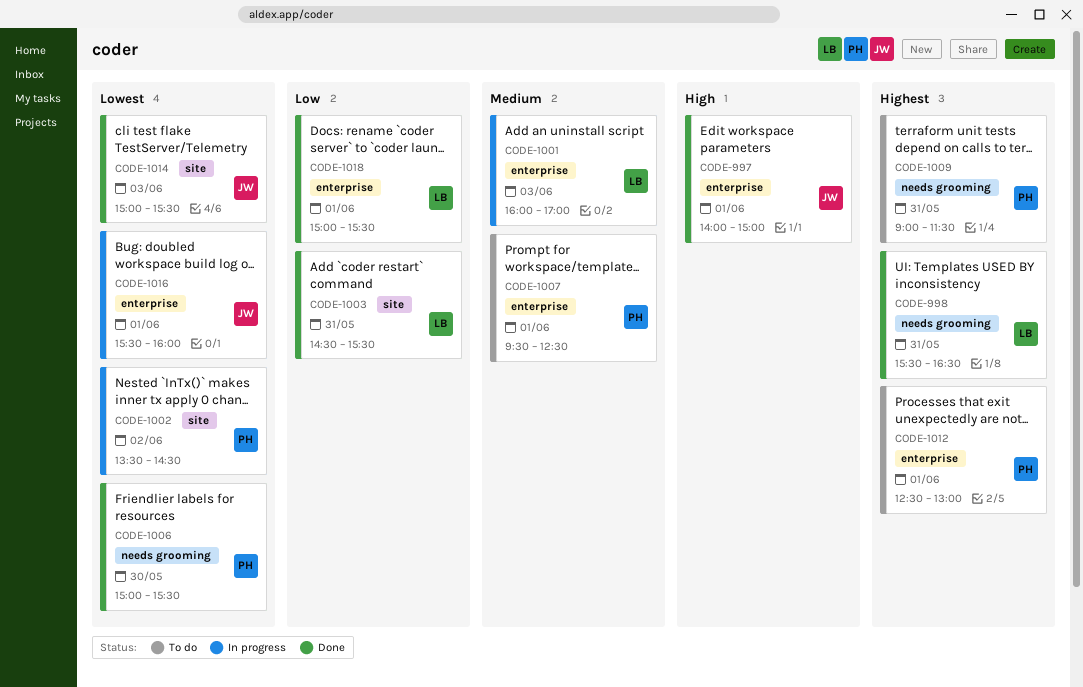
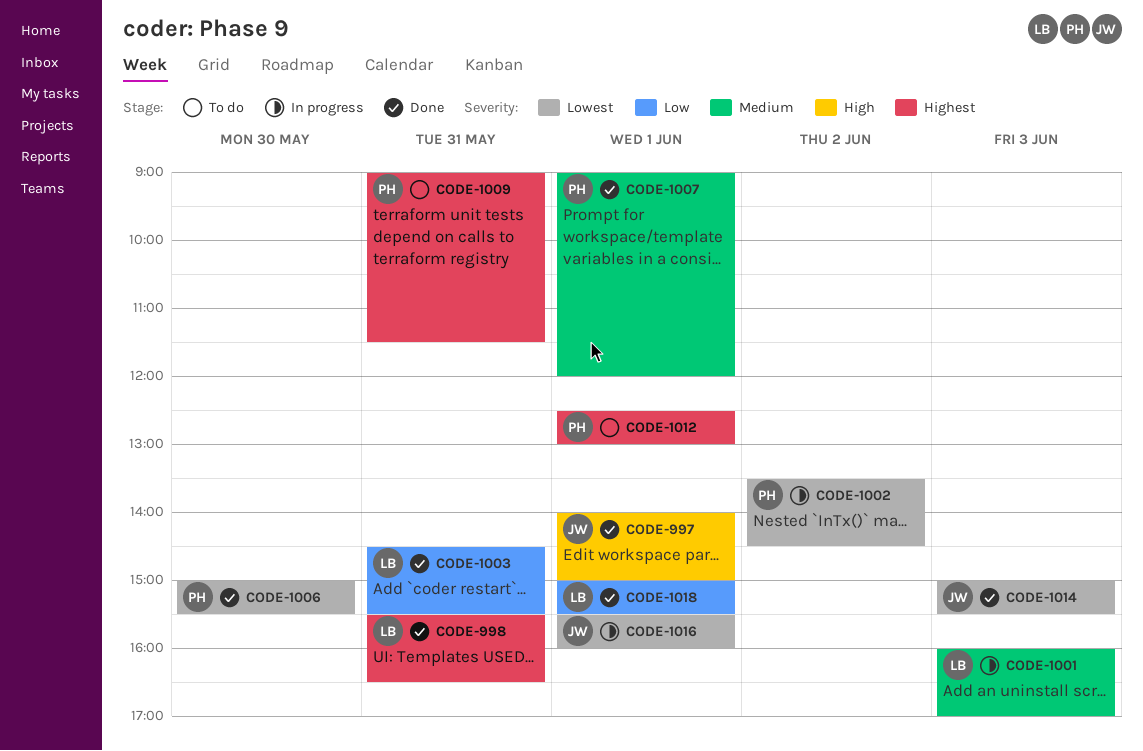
CODE-1007, status: To do -> Done
CODE-1007, begins: 09:30 -> 09:00
CODE-1007, ends: 12:30 -> 12:00

